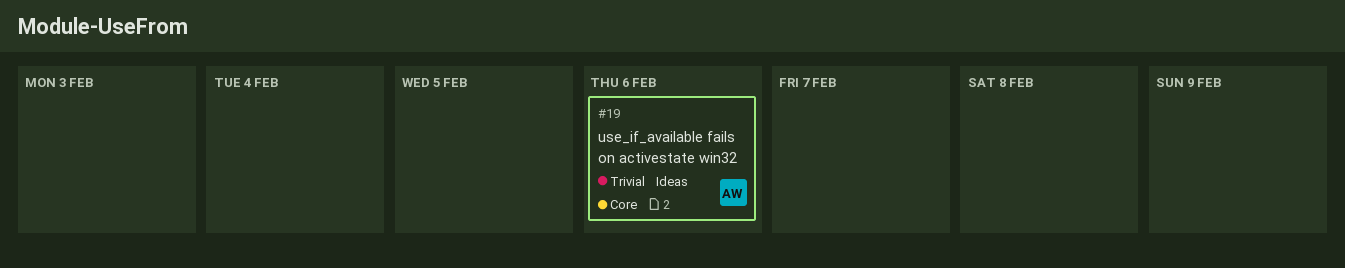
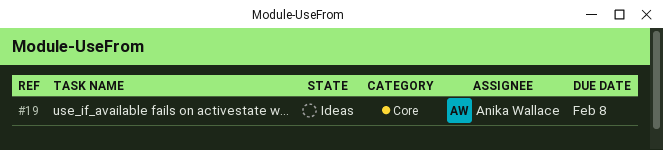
#19, due: Feb 6 -> Feb 8

